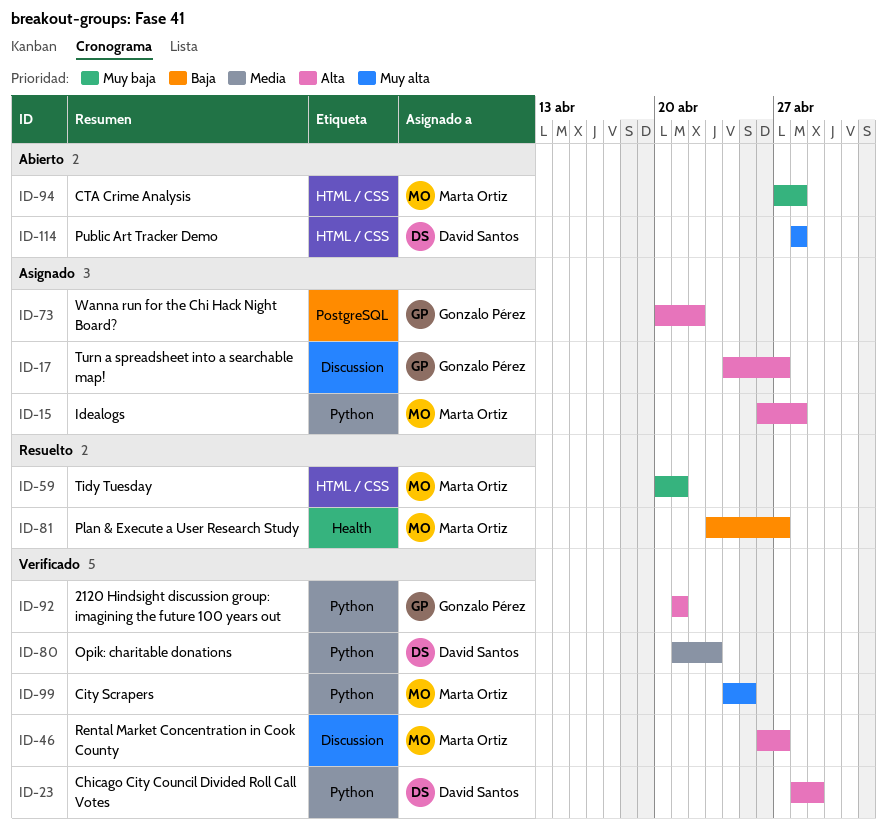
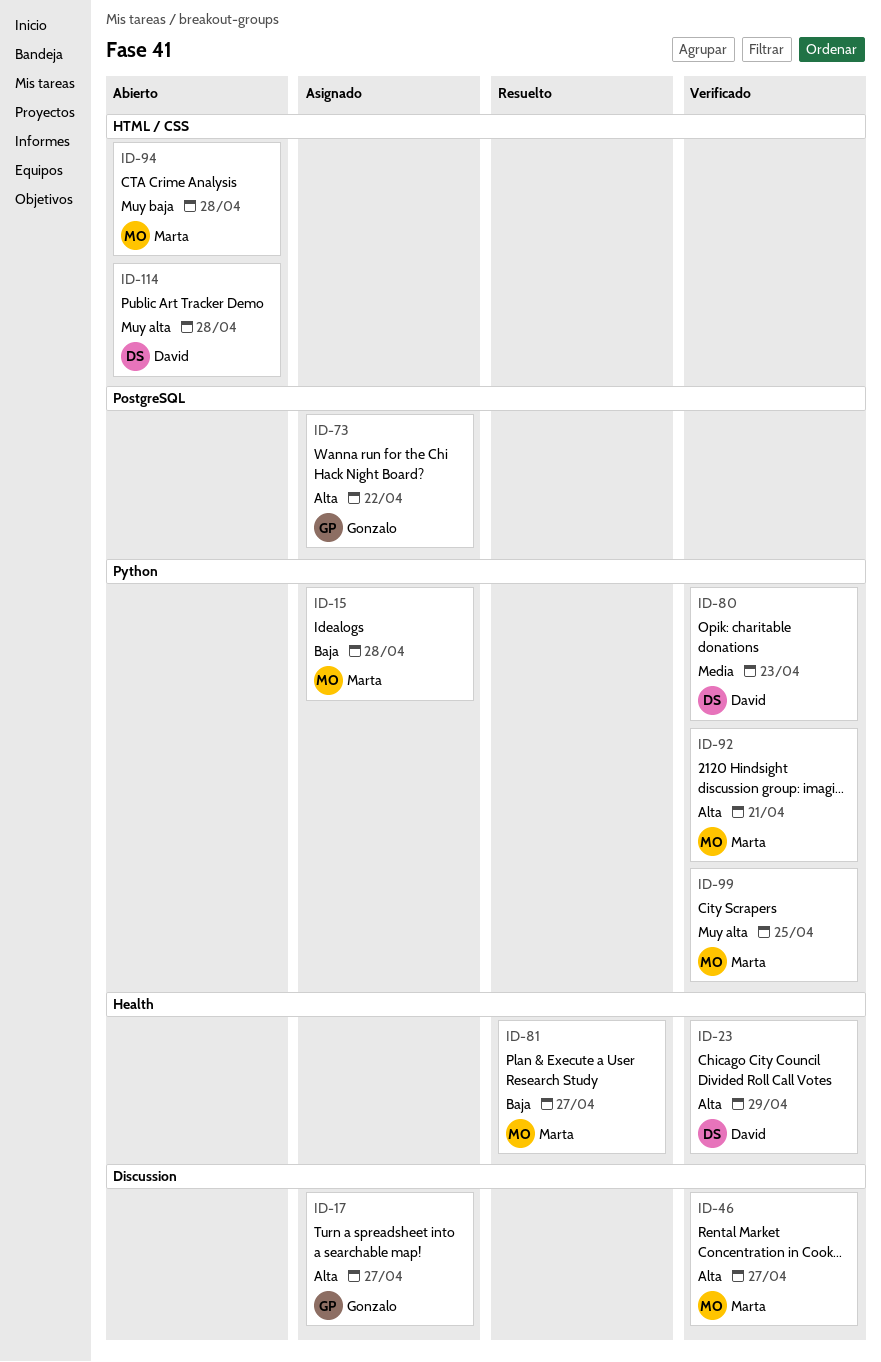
ID-15, priority: Alta -> Baja
ID-23, label: Python -> Health
ID-59: present -> none
ID-92, owner: Gonzalo Pérez -> Marta Ortiz

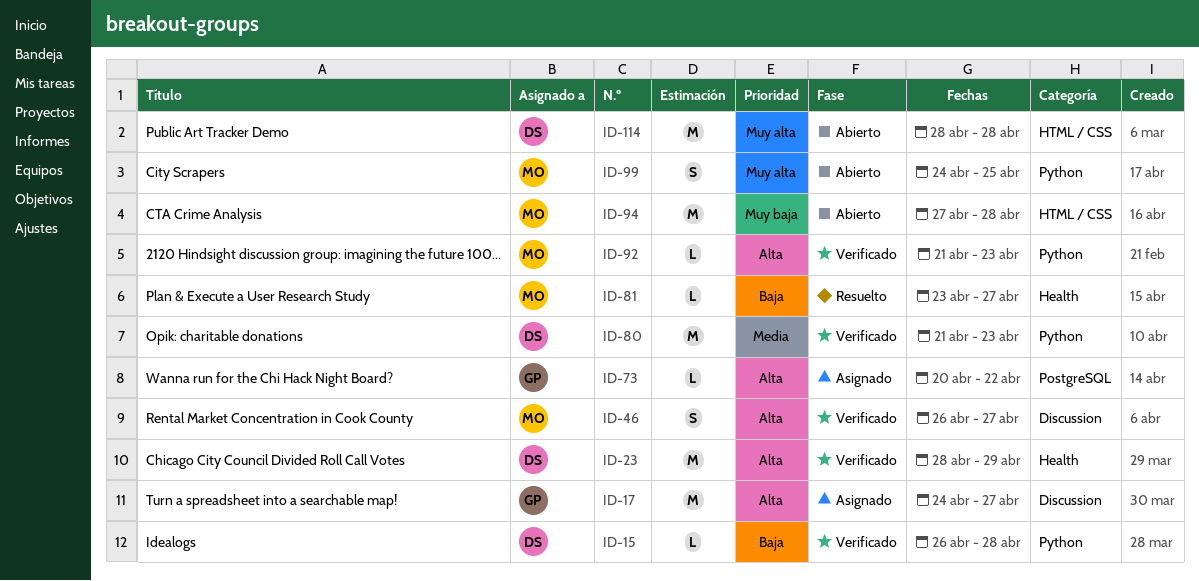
ID-15, status: Asignado -> Verificado
ID-15, owner: Marta -> David
ID-92, due: Apr 21 -> Apr 23
ID-99, status: Verificado -> Abierto

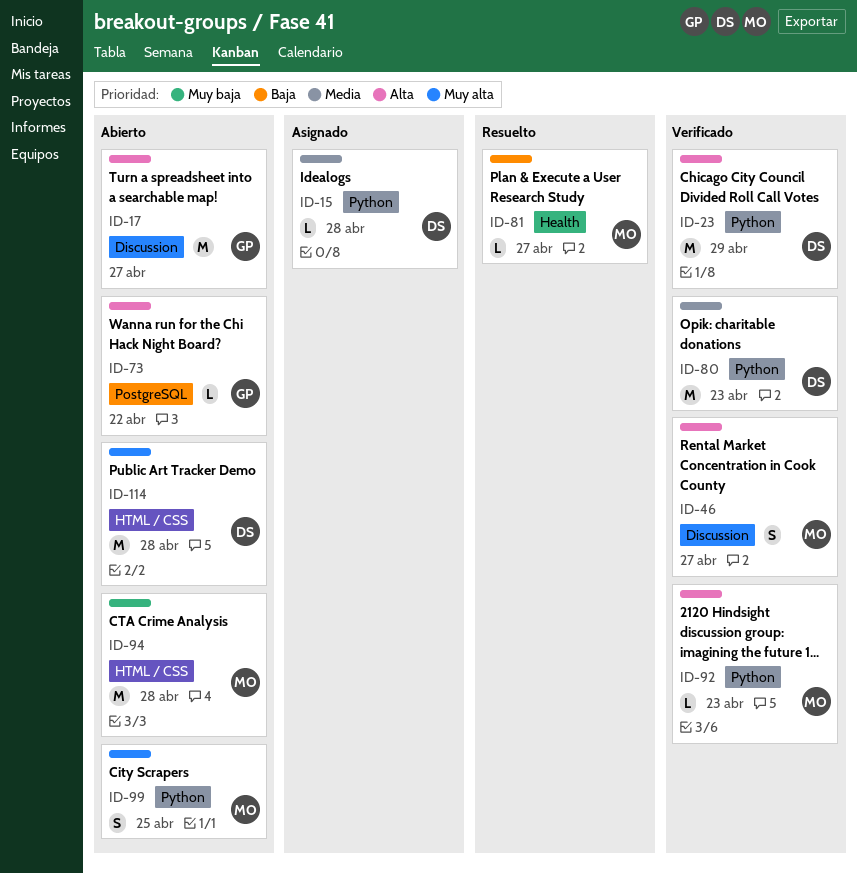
ID-15, status: Verificado -> Asignado
ID-15, priority: Baja -> Media
ID-17, status: Asignado -> Abierto
ID-23, label: Health -> Python
ID-73, status: Asignado -> Abierto

